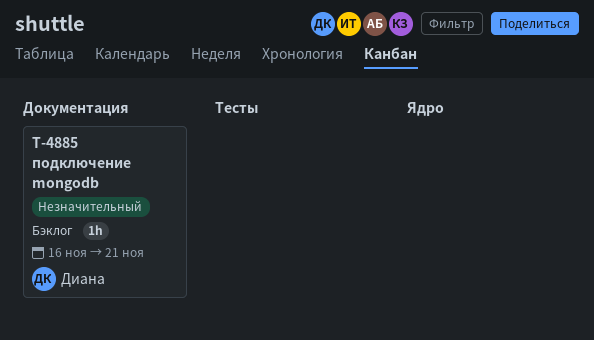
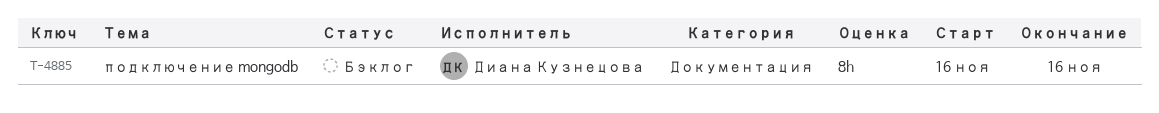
T-4885, estimate: 1h -> 8h
T-4885, due: Nov 21 -> Nov 16

